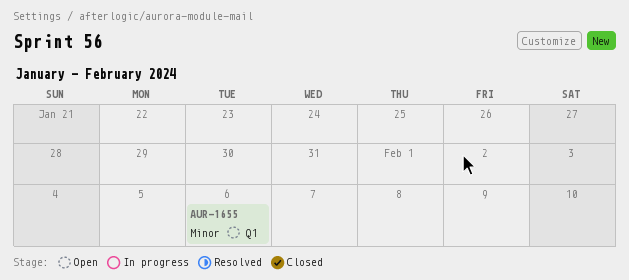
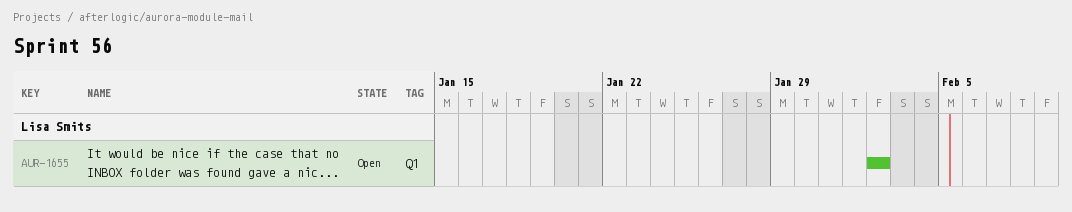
AUR-1655, due: Feb 6 -> Feb 2

